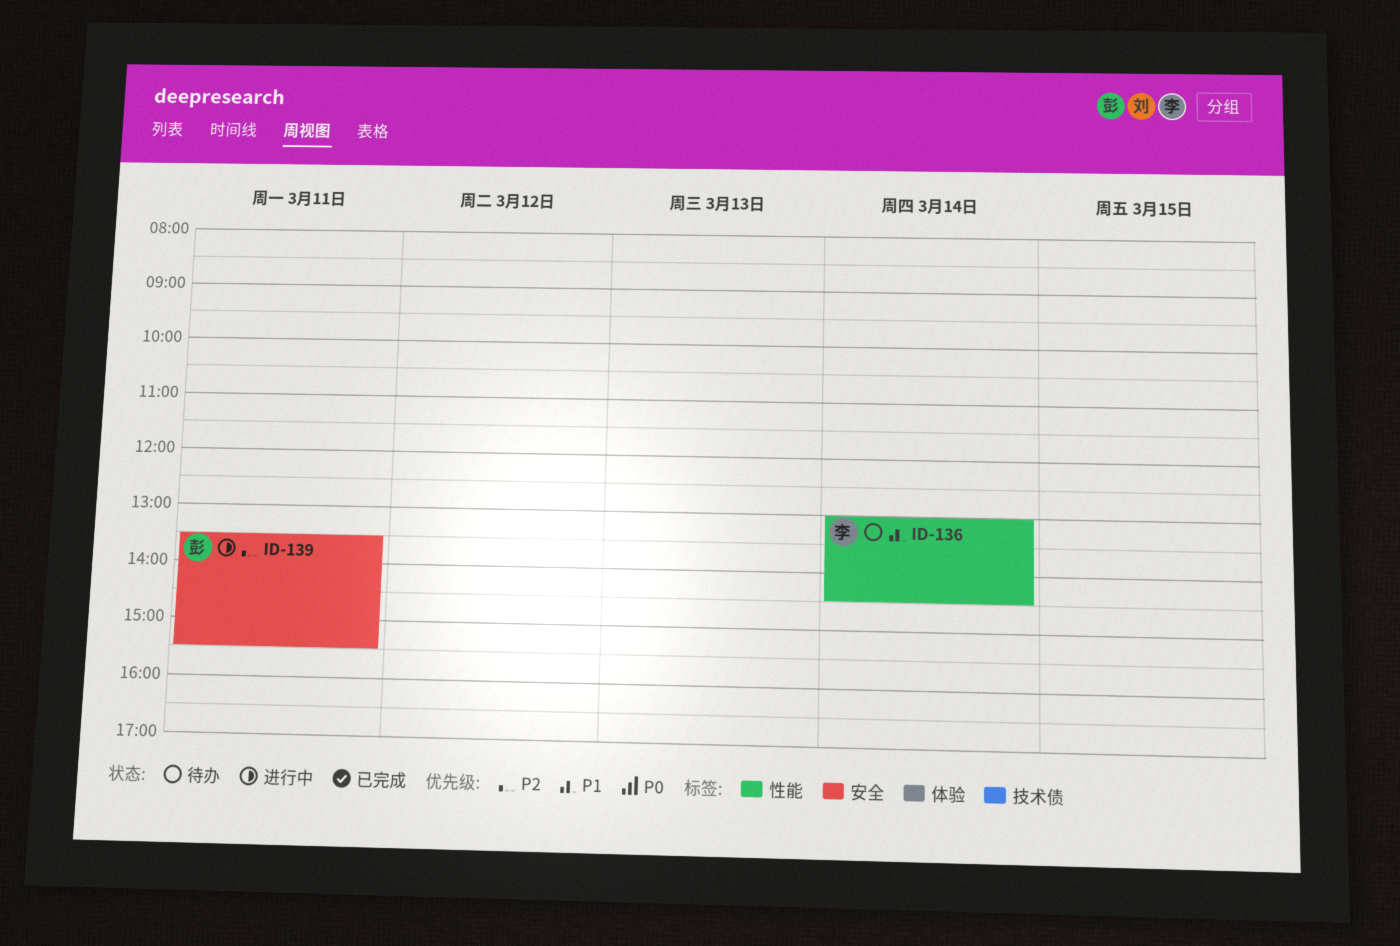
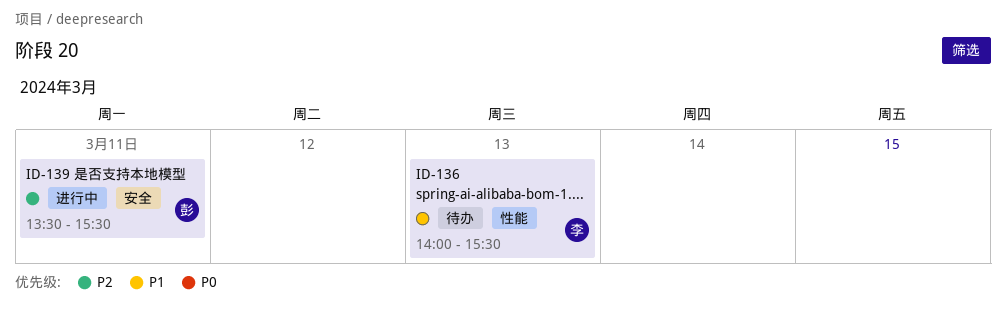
ID-136, day: Mar 14 -> Mar 13
ID-136, begins: 13:00 -> 14:00
ID-136, ends: 14:30 -> 15:30

